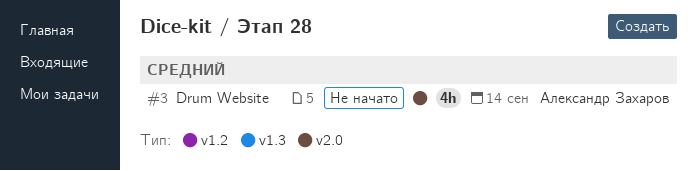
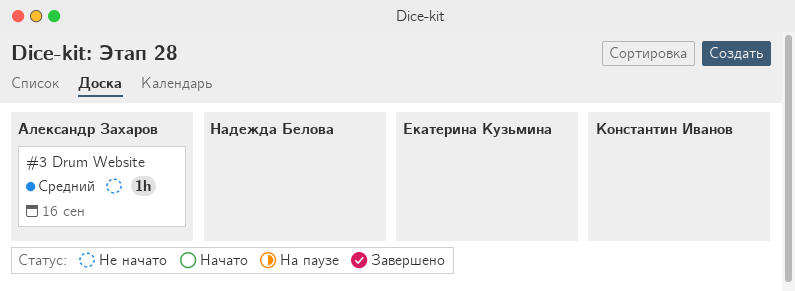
#3, estimate: 4h -> 1h
#3, due: Sep 14 -> Sep 16

